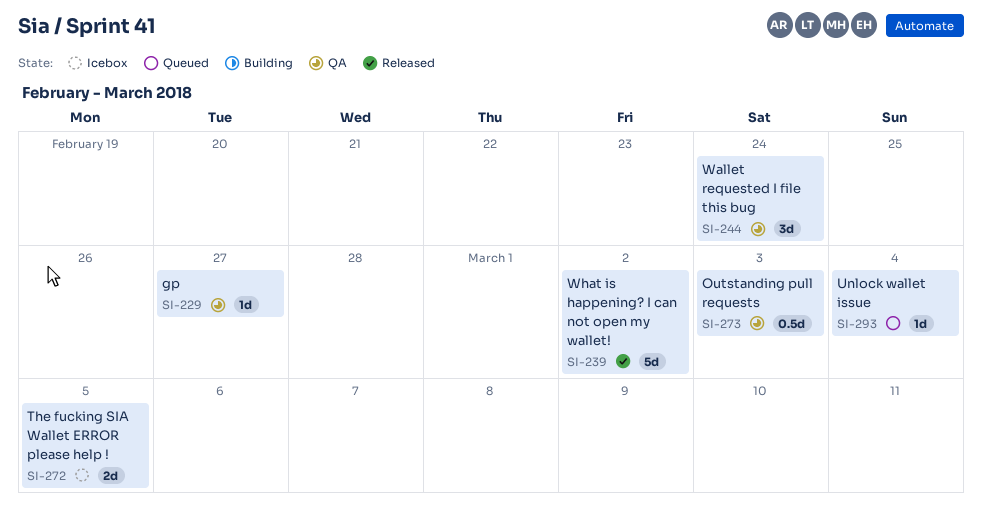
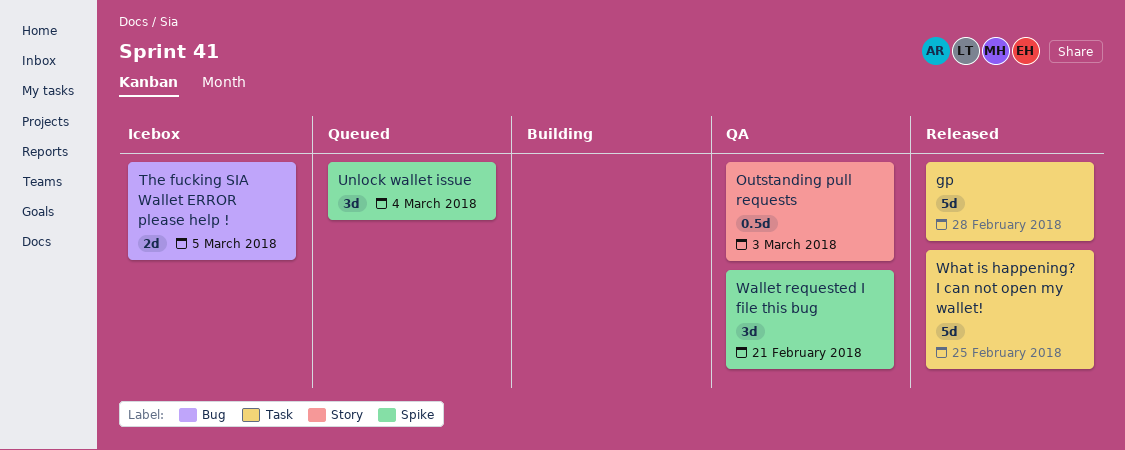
gp, status: QA -> Released
gp, estimate: 1d -> 5d
gp, due: Feb 27 -> Feb 28
Unlock wallet issue, estimate: 1d -> 3d
Wallet requested I file this bug, due: Feb 24 -> Feb 21
What is happening? I can not open my wallet!, due: Mar 2 -> Feb 25

